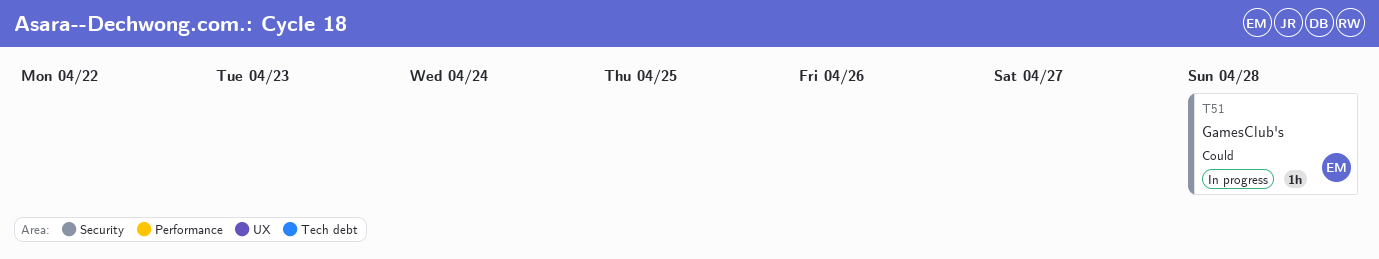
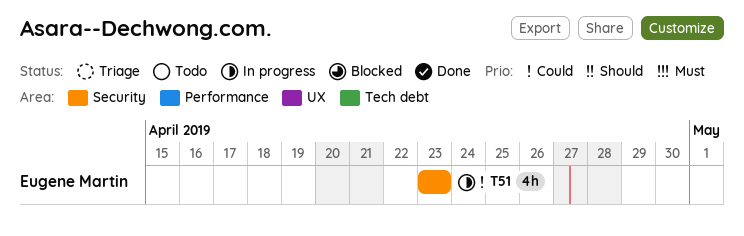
T51, estimate: 1h -> 4h
T51, due: Apr 28 -> Apr 23

